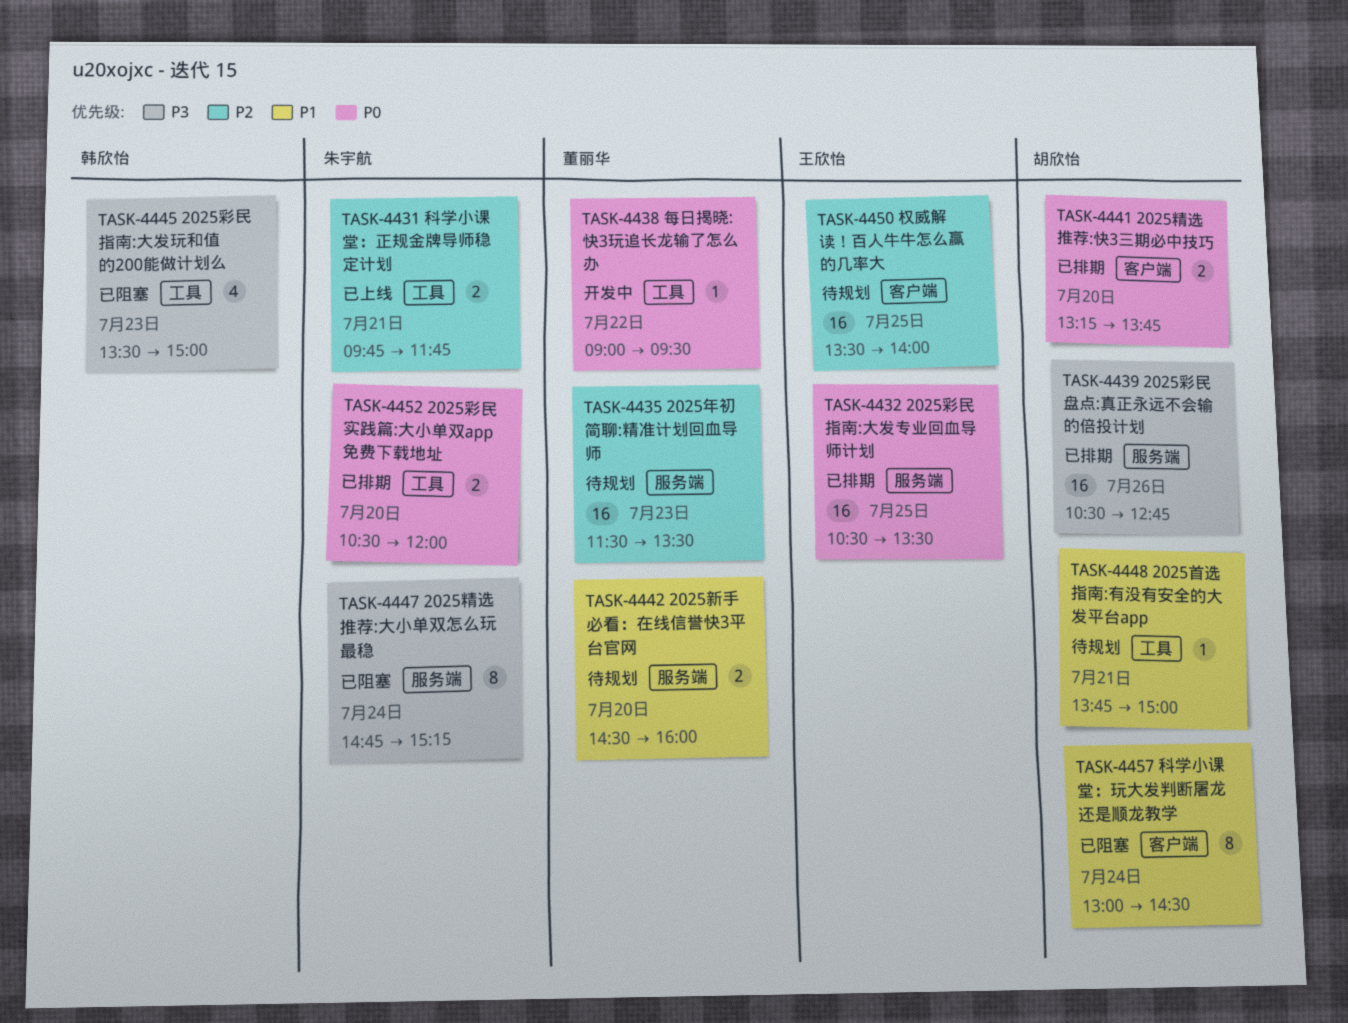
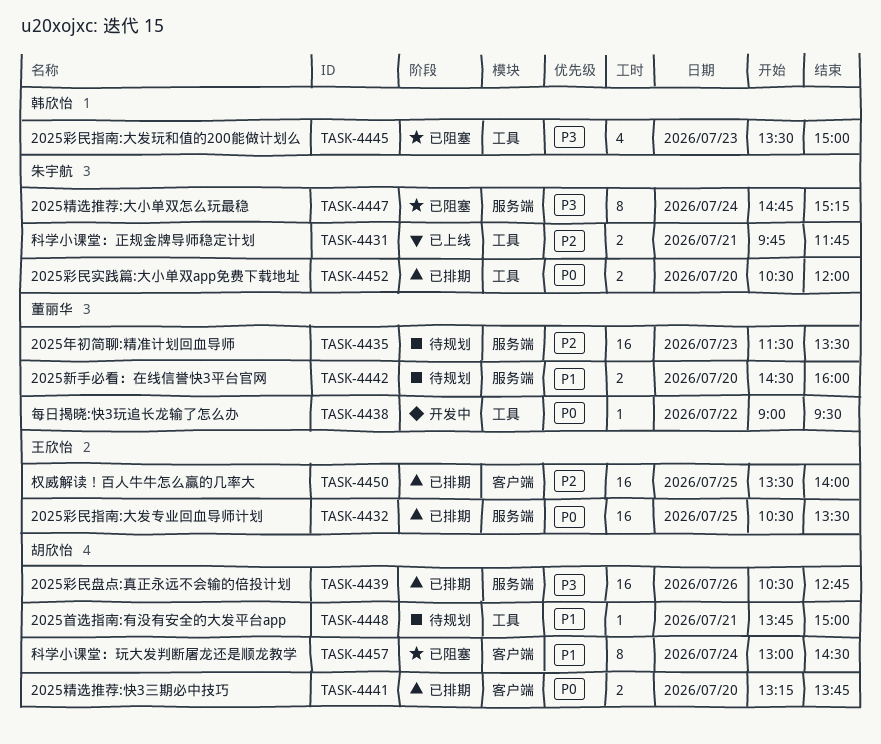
TASK-4450, status: 待规划 -> 已排期

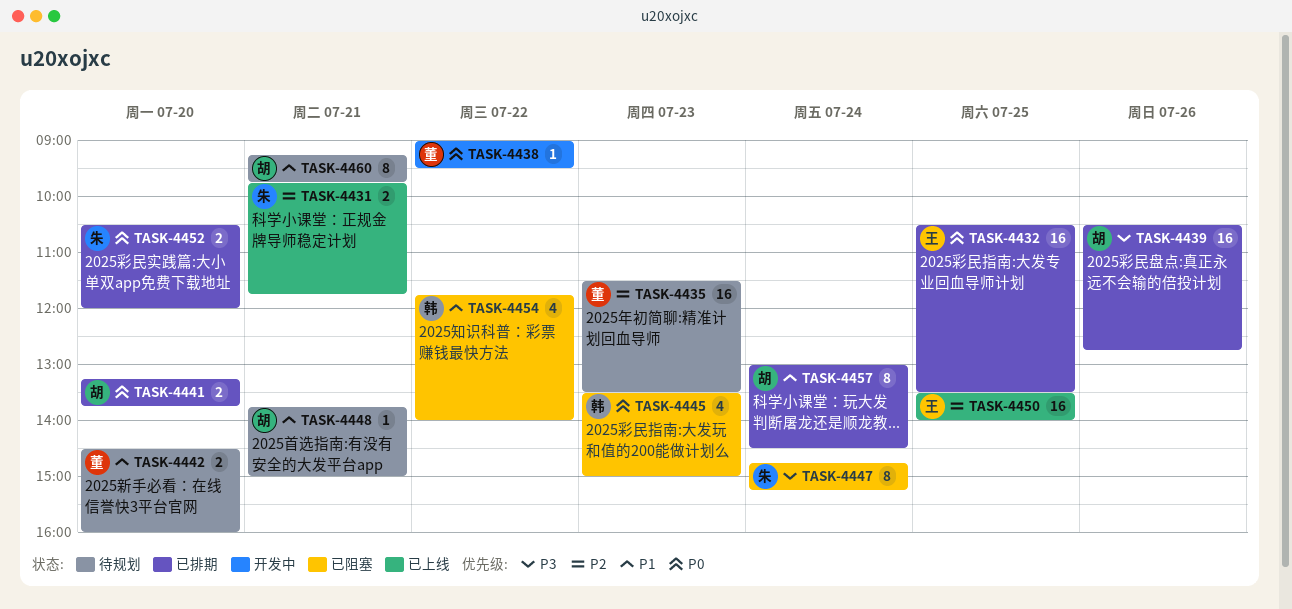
TASK-4445, priority: P3 -> P0
TASK-4450, status: 已排期 -> 已上线
TASK-4454: none -> present
TASK-4457, status: 已阻塞 -> 已排期
TASK-4460: none -> present

